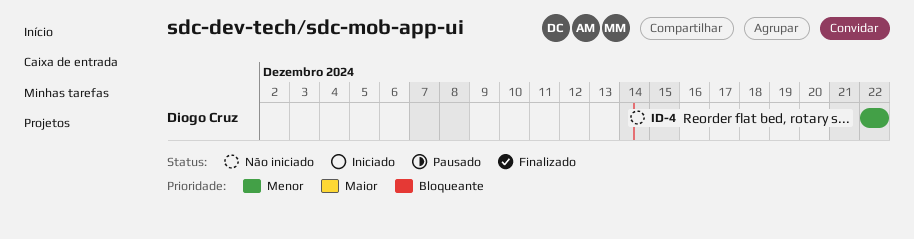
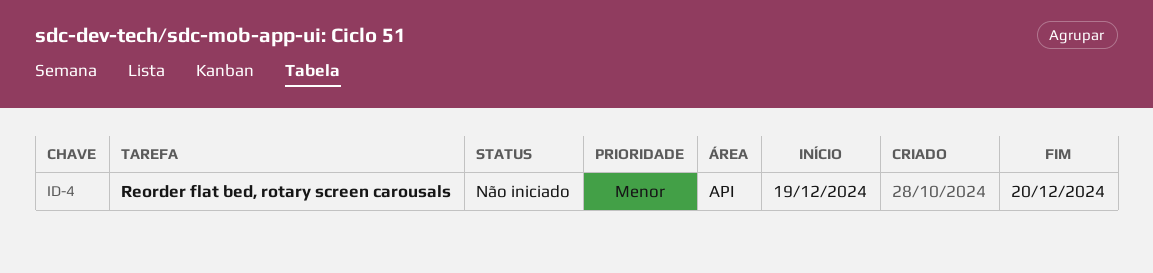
ID-4, start: Dec 22 -> Dec 19
ID-4, due: Dec 22 -> Dec 20

